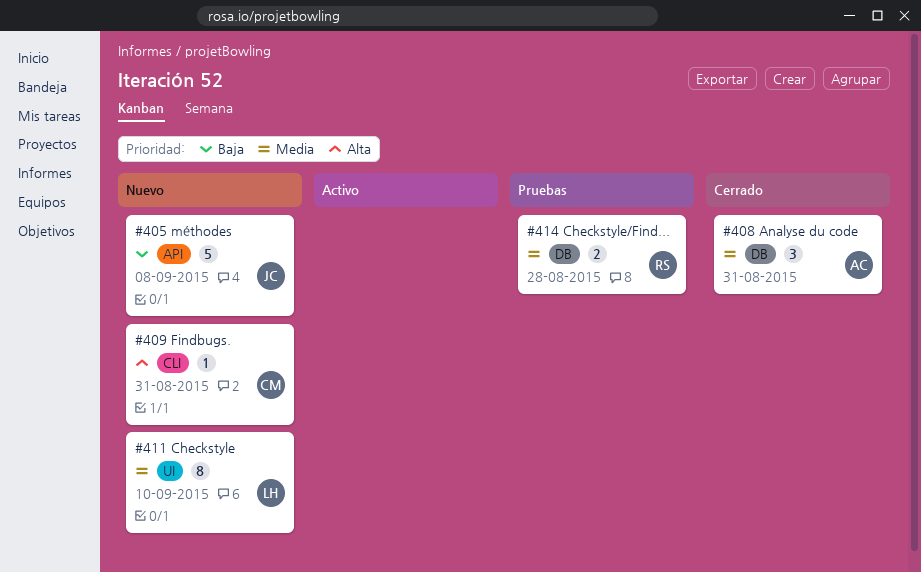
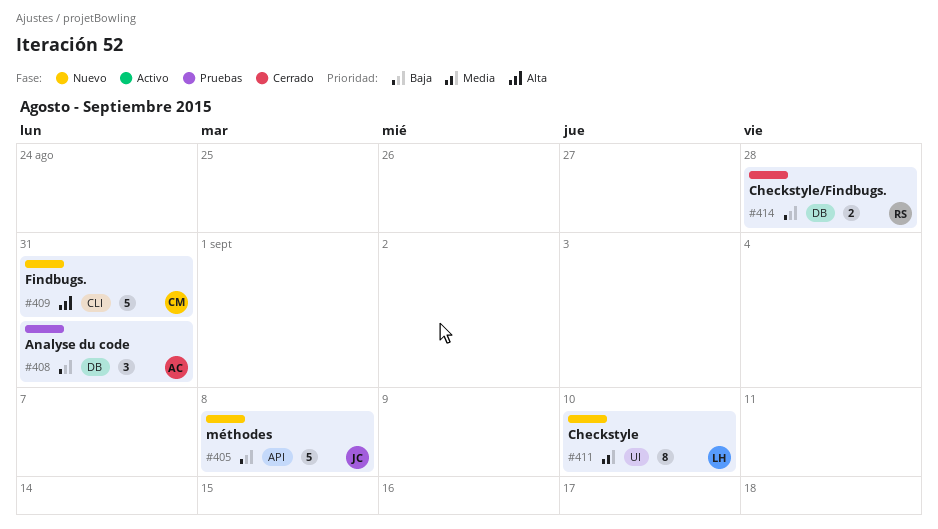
#408, status: Cerrado -> Pruebas
#408, priority: Media -> Baja
#409, estimate: 1 -> 5
#414, status: Pruebas -> Cerrado
#414, priority: Media -> Baja

